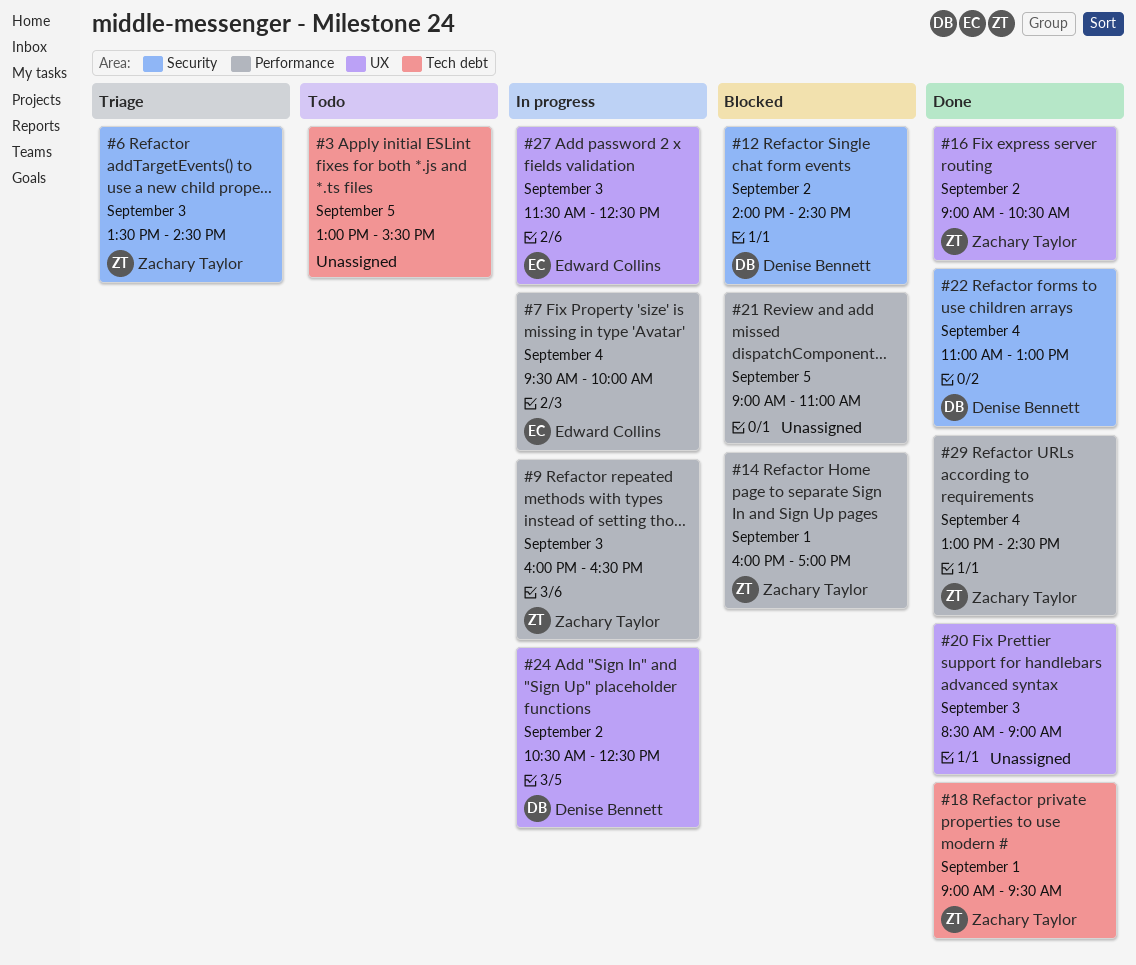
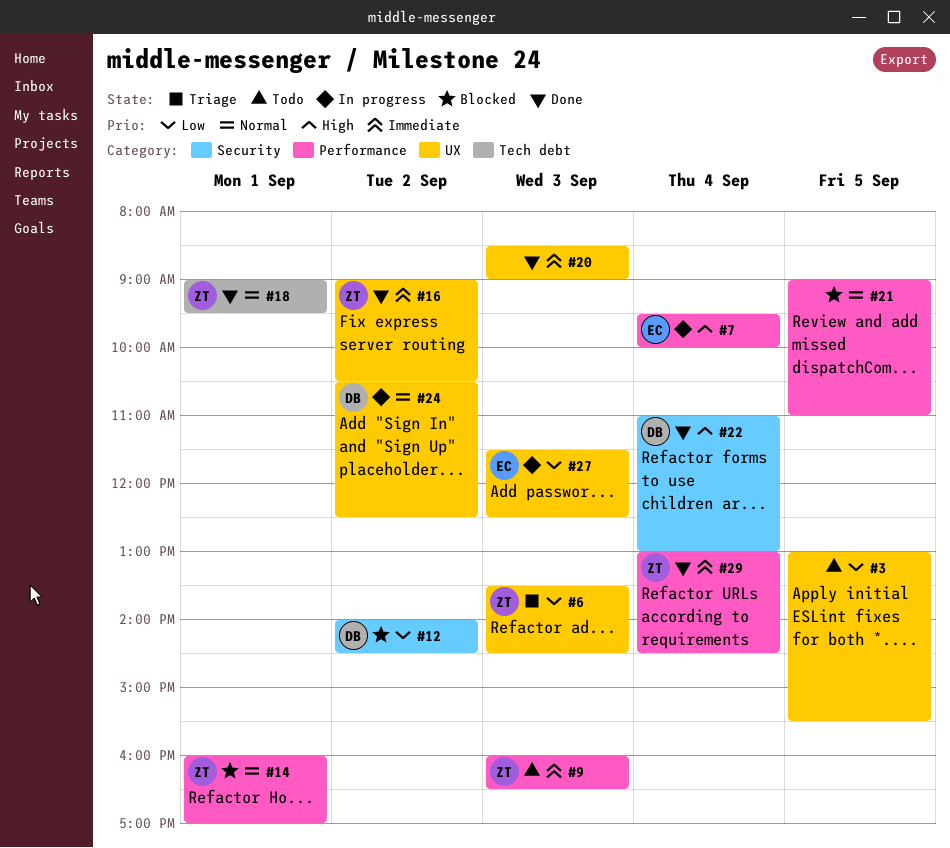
#3, label: Tech debt -> UX
#6, label: Security -> UX
#9, status: In progress -> Todo

